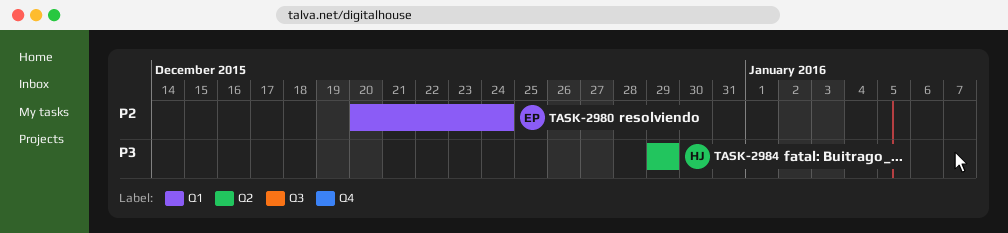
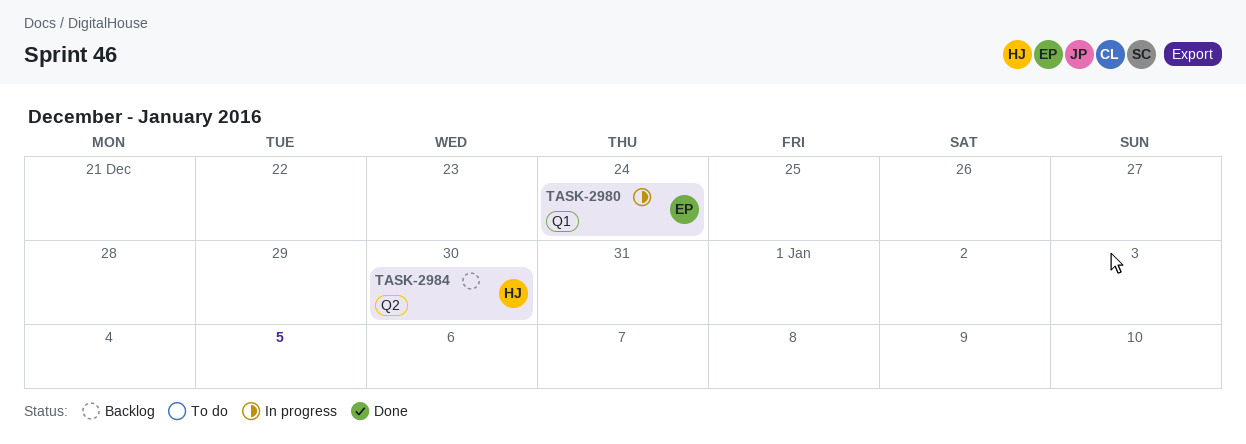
TASK-2984, due: Dec 29 -> Dec 30

